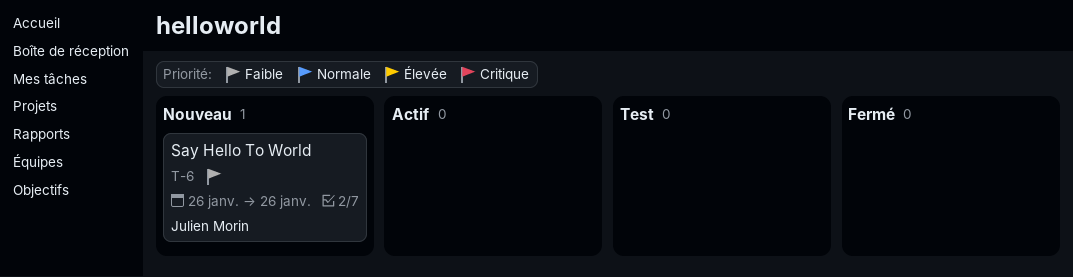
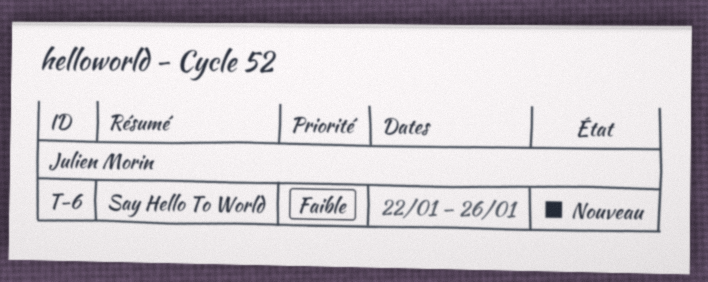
T-6, start: Jan 26 -> Jan 22

